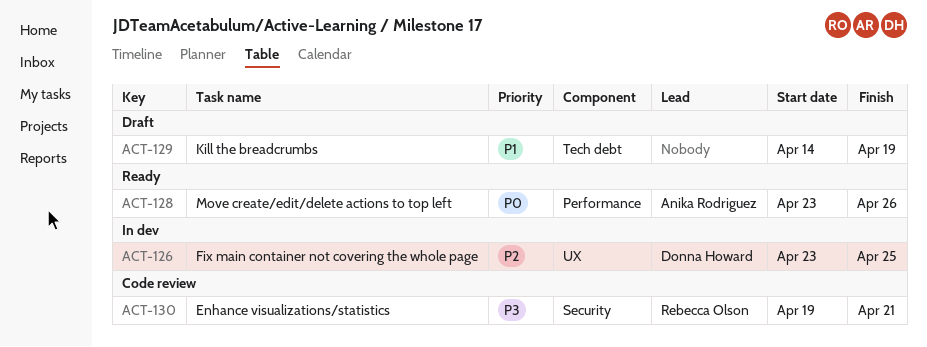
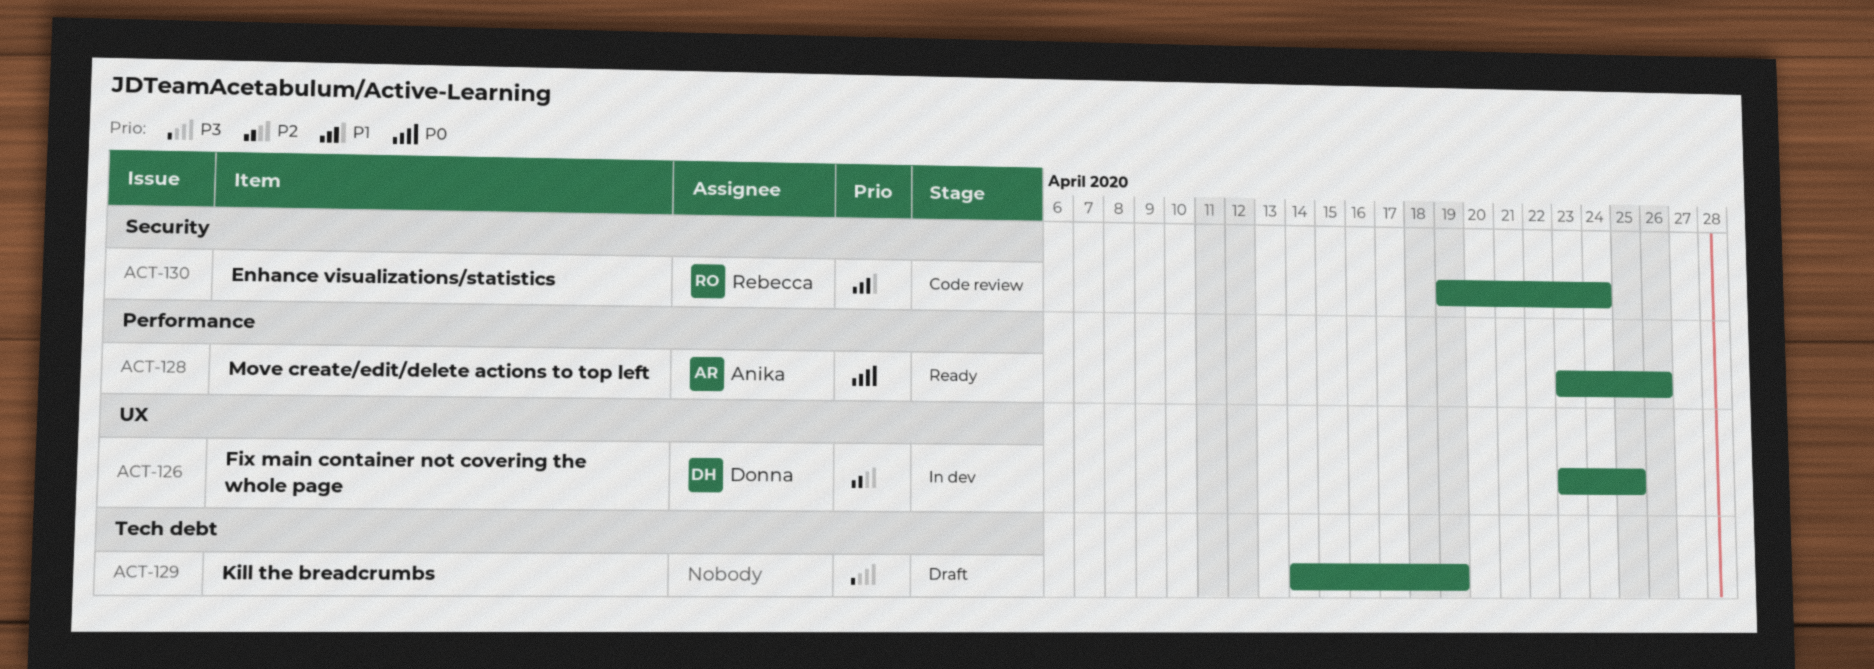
ACT-129, priority: P1 -> P3
ACT-130, priority: P3 -> P1
ACT-130, due: Apr 21 -> Apr 24

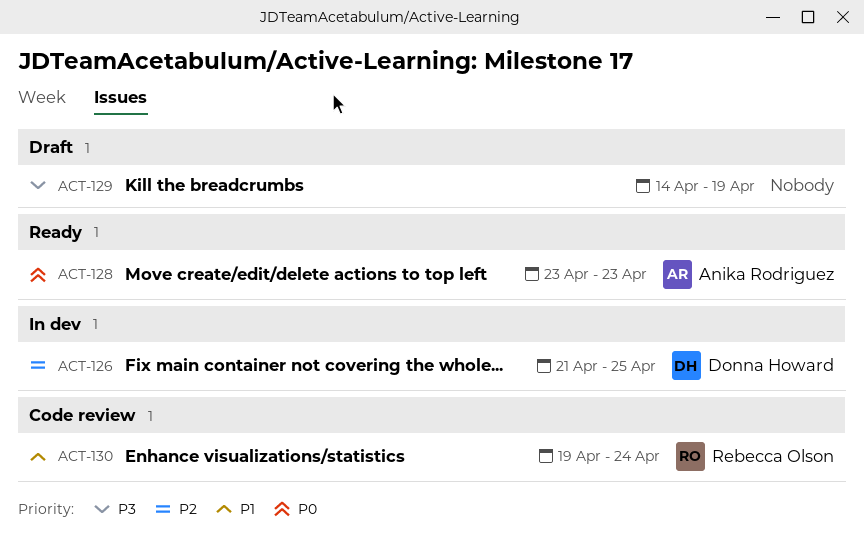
ACT-126, start: Apr 23 -> Apr 21
ACT-128, due: Apr 26 -> Apr 23

